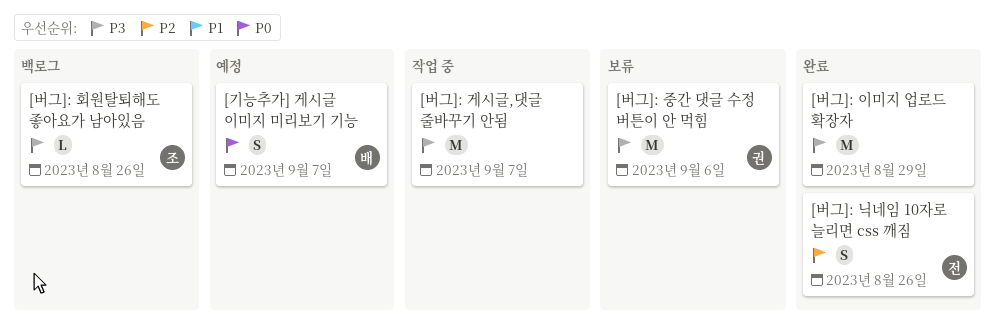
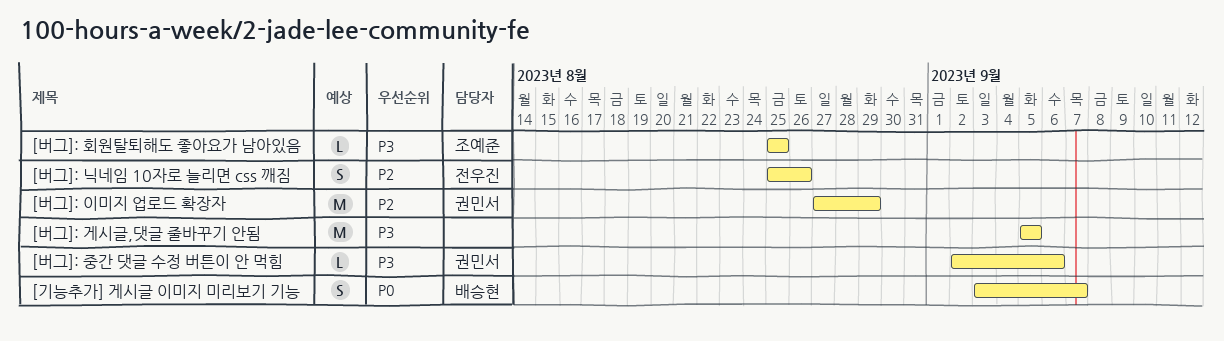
[버그]: 게시글,댓글 줄바꾸기 안됨, due: Sep 7 -> Sep 5
[버그]: 이미지 업로드 확장자, owner: none -> 권민서
[버그]: 이미지 업로드 확장자, priority: P3 -> P2
[버그]: 중간 댓글 수정 버튼이 안 먹힘, estimate: M -> L
[버그]: 회원탈퇴해도 좋아요가 남아있음, due: Aug 26 -> Aug 25

